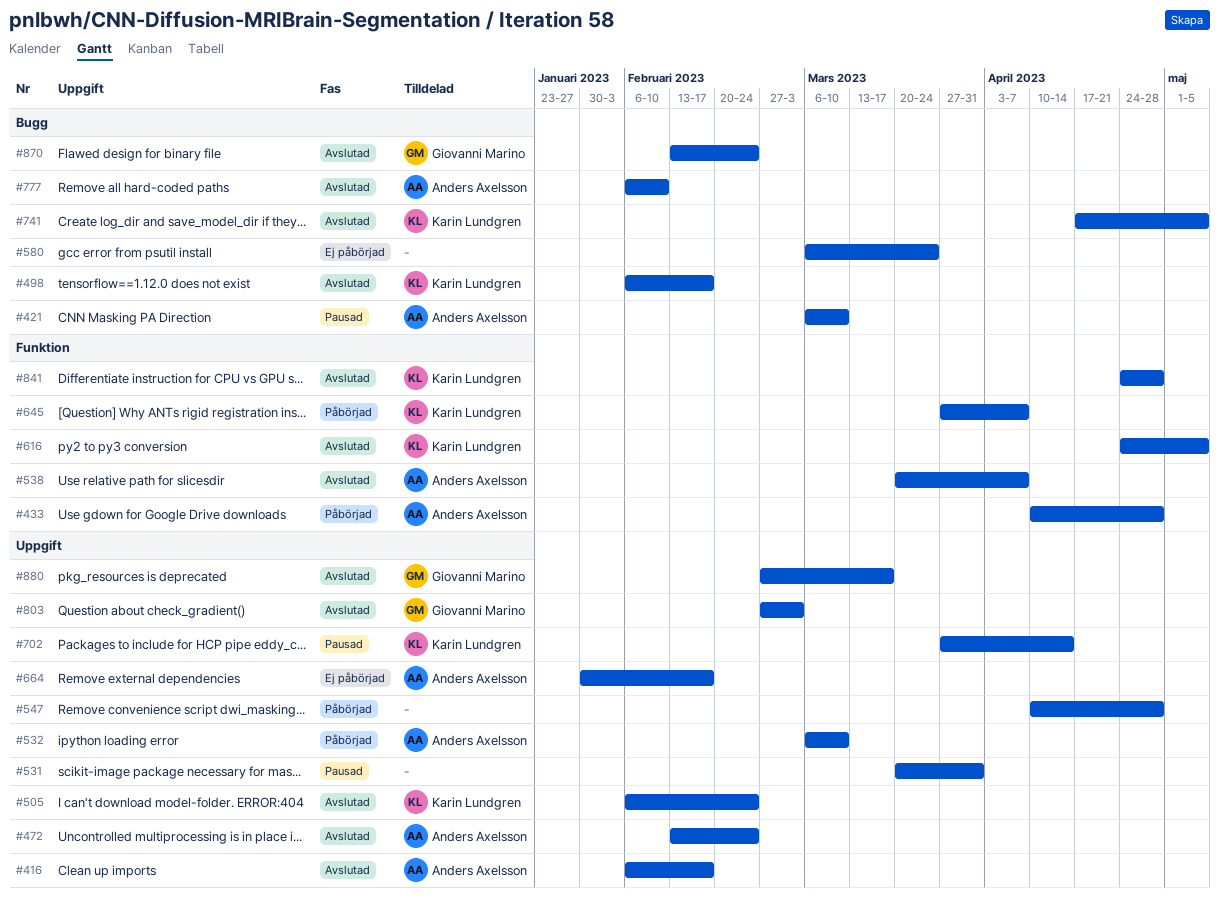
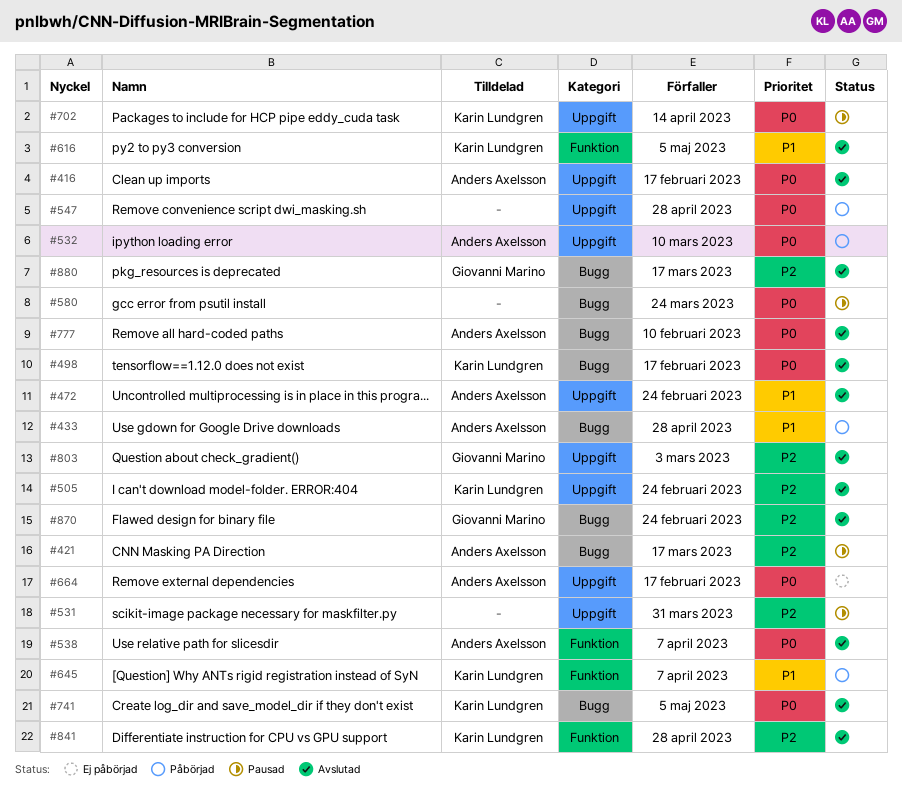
#421, due: Mar 10 -> Mar 17
#433, label: Funktion -> Bugg
#580, status: Ej påbörjad -> Pausad
#880, label: Uppgift -> Bugg

